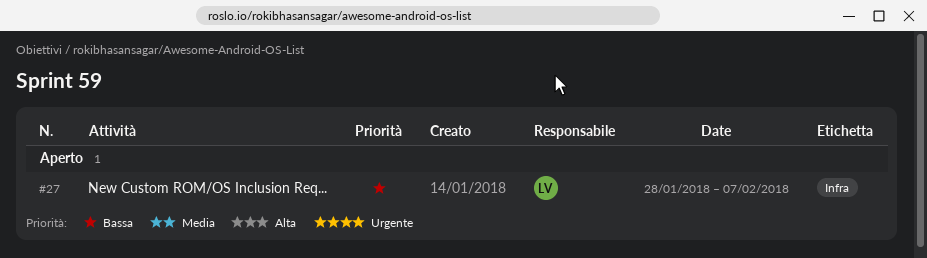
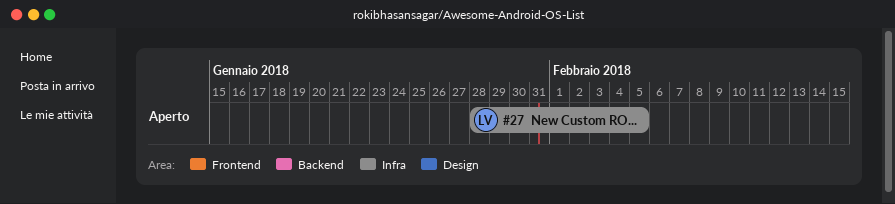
#27, due: Feb 7 -> Feb 5

